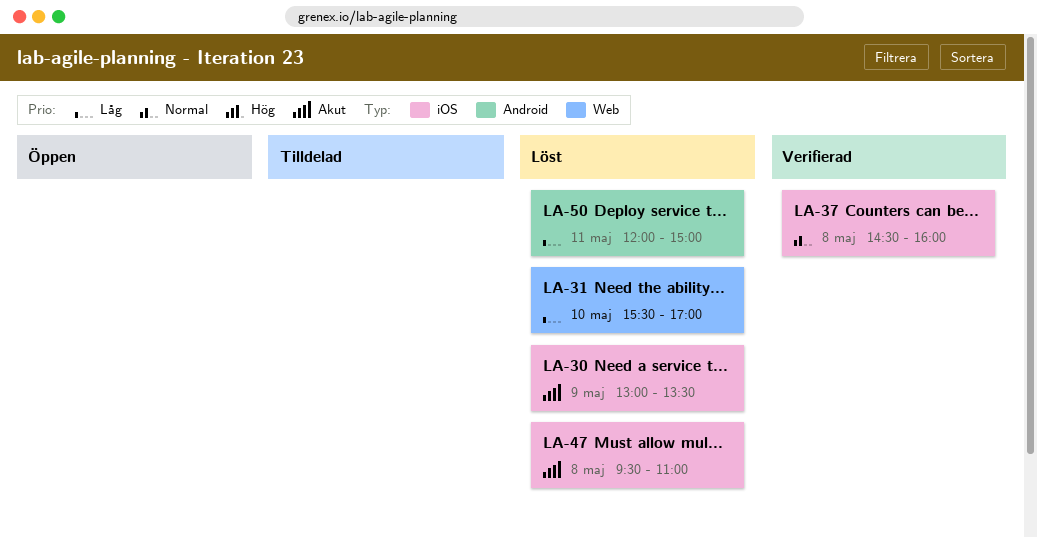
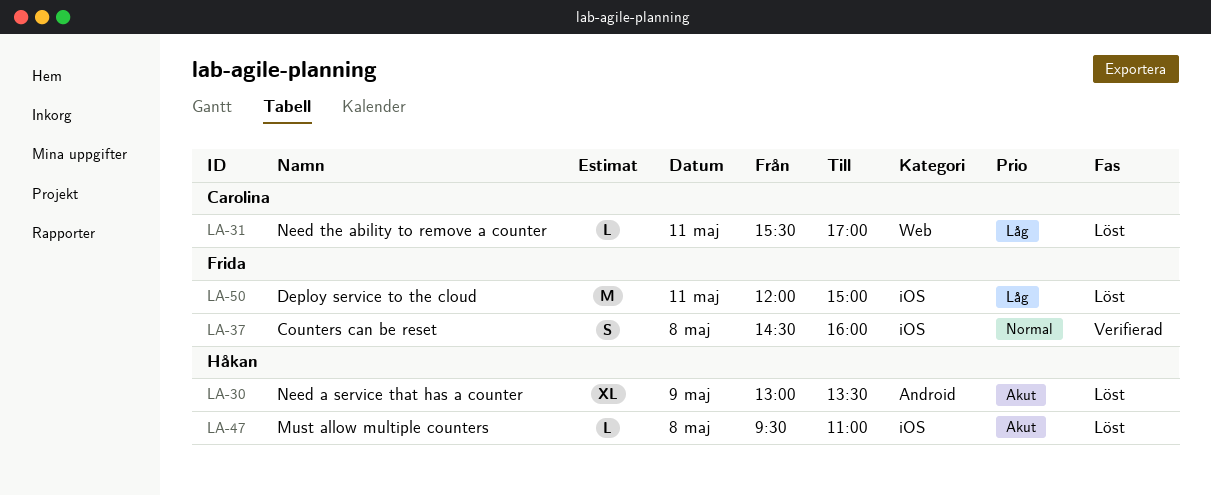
LA-30, label: iOS -> Android
LA-31, day: May 10 -> May 11
LA-50, label: Android -> iOS

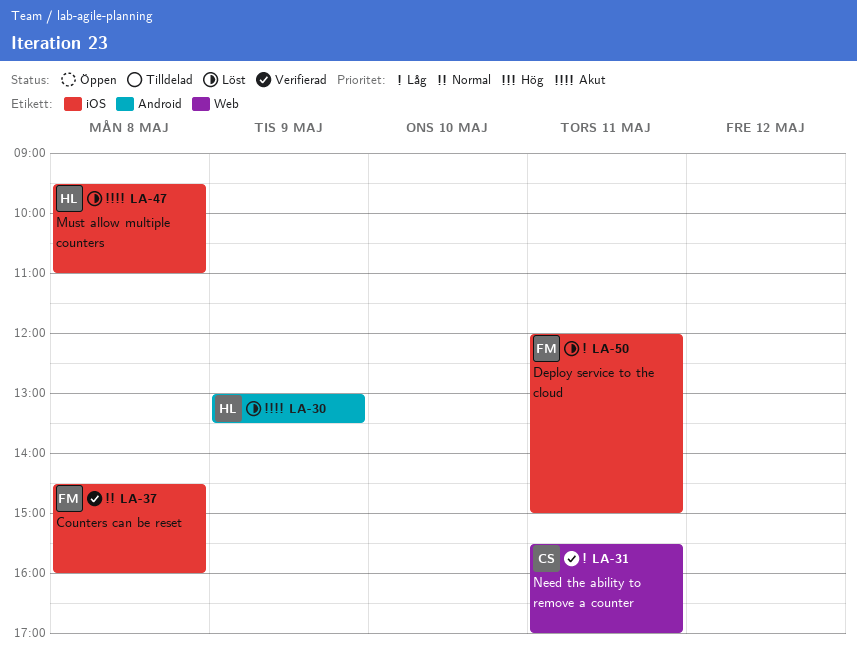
LA-31, status: Löst -> Verifierad

